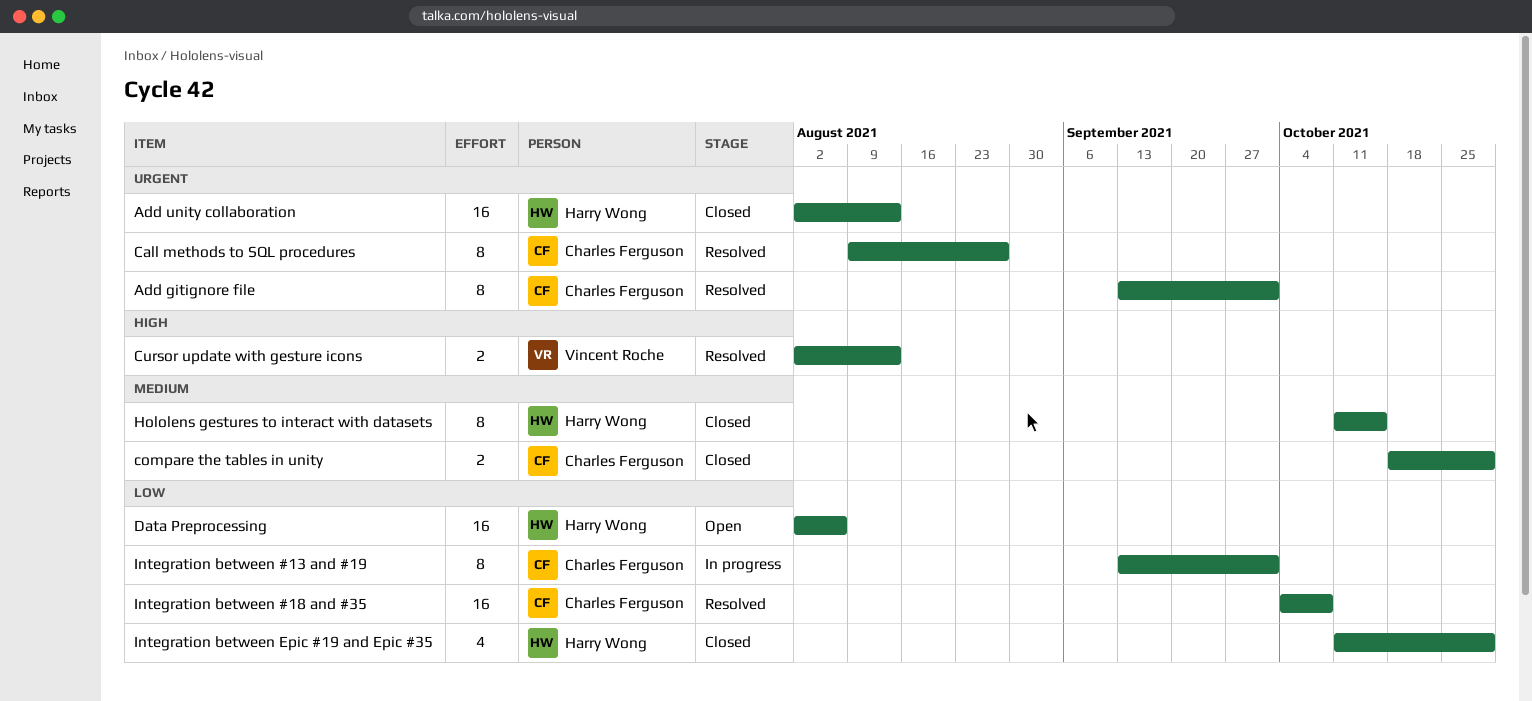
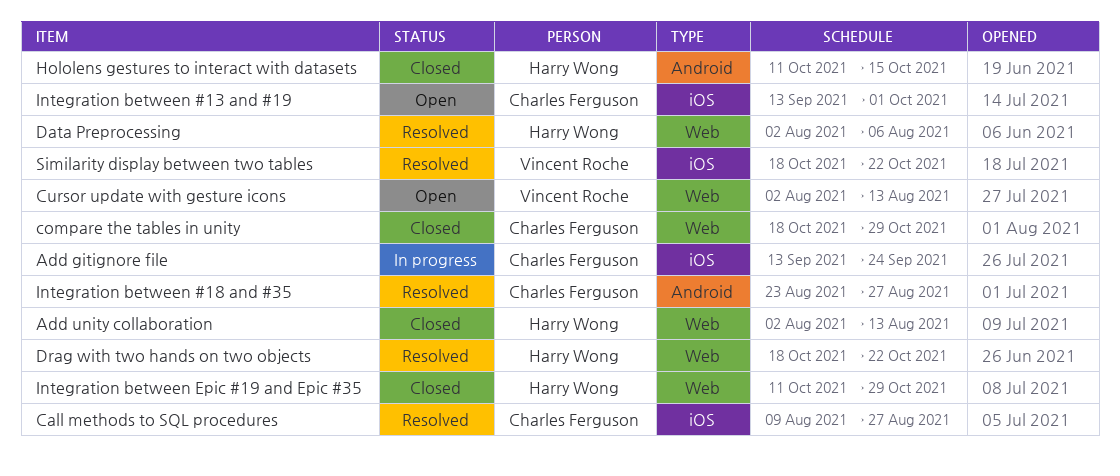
Add gitignore file, status: Resolved -> In progress
Add gitignore file, due: Oct 1 -> Sep 24
Cursor update with gesture icons, status: Resolved -> Open
Data Preprocessing, status: Open -> Resolved
Drag with two hands on two objects: none -> present
Integration between #13 and #19, status: In progress -> Open
Integration between #18 and #35, start: Oct 4 -> Aug 23
Integration between #18 and #35, due: Oct 8 -> Aug 27
Similarity display between two tables: none -> present

